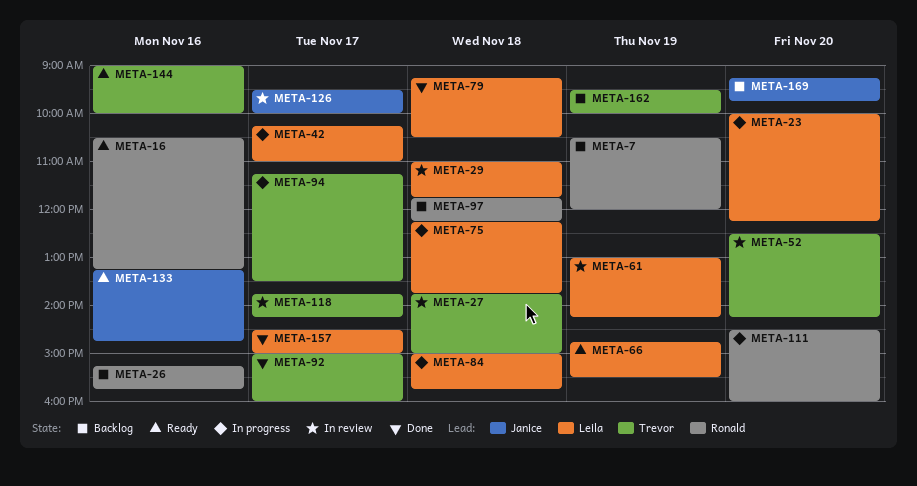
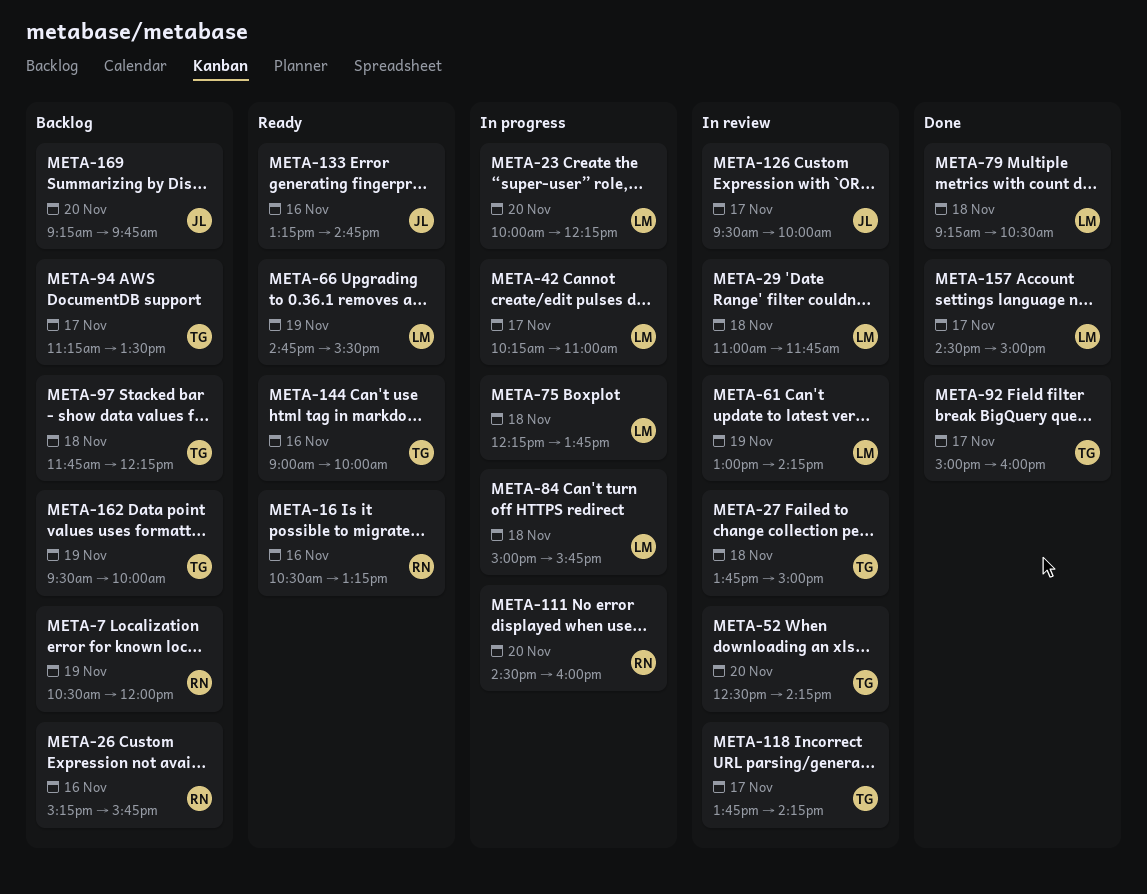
META-94, status: In progress -> Backlog
META-97, owner: Ronald -> Trevor

